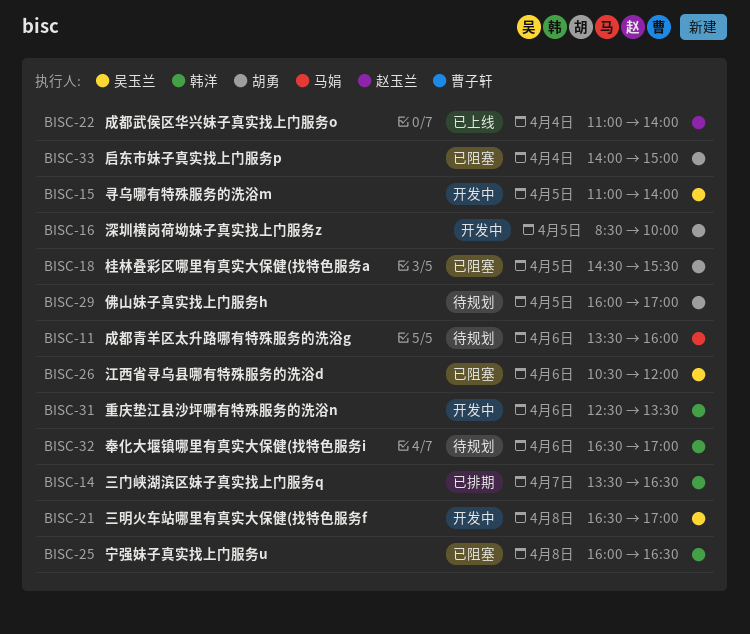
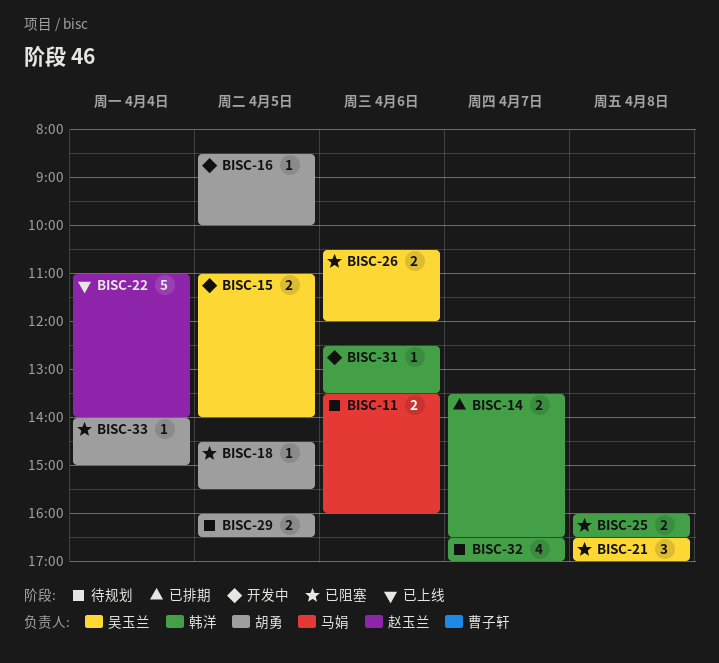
BISC-21, status: 开发中 -> 已阻塞
BISC-29, ends: 17:00 -> 16:30
BISC-32, day: Apr 6 -> Apr 7

